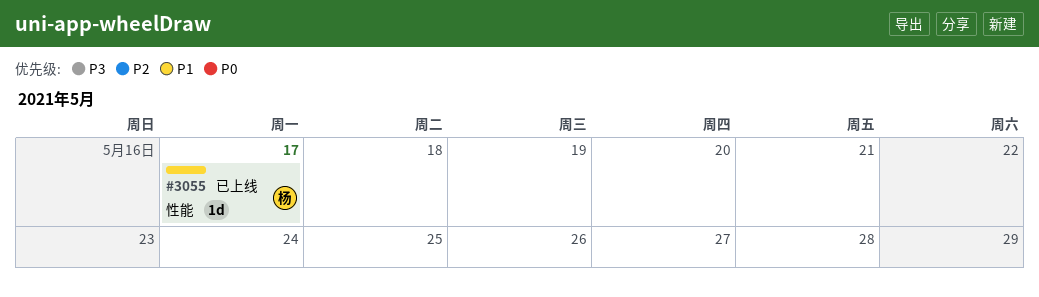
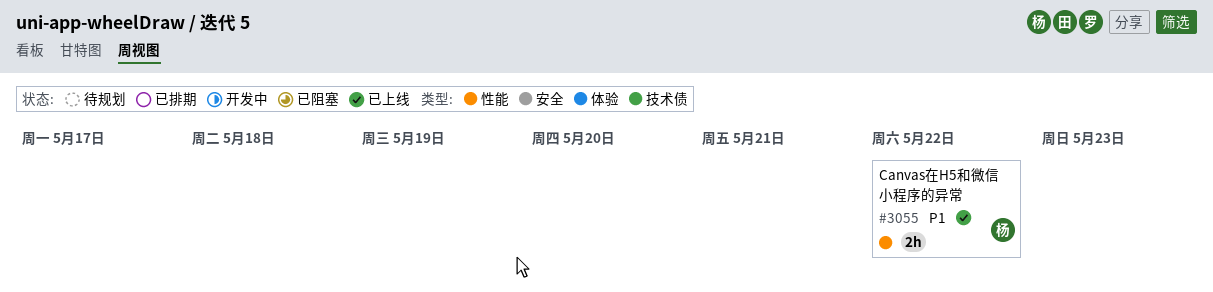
#3055, estimate: 1d -> 2h
#3055, due: May 17 -> May 22

